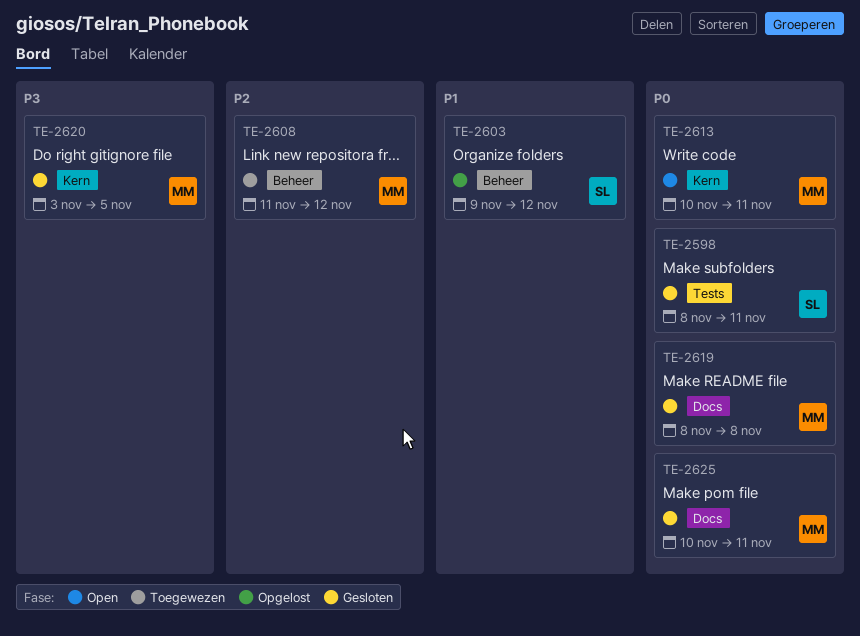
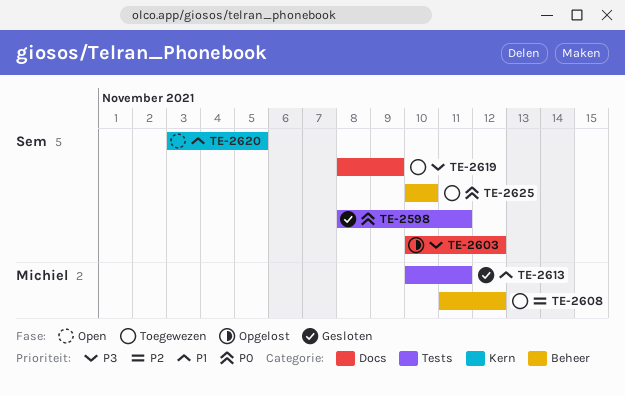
TE-2603, priority: P1 -> P3
TE-2603, label: Beheer -> Docs
TE-2603, start: Nov 9 -> Nov 10
TE-2613, status: Open -> Gesloten
TE-2613, priority: P0 -> P1
TE-2613, label: Kern -> Tests
TE-2619, status: Gesloten -> Toegewezen
TE-2619, owner: Michiel -> Sem
TE-2619, priority: P0 -> P3
TE-2619, due: Nov 8 -> Nov 9
TE-2620, status: Gesloten -> Open
TE-2620, owner: Michiel -> Sem
TE-2620, priority: P3 -> P1
TE-2625, status: Gesloten -> Toegewezen
TE-2625, owner: Michiel -> Sem
TE-2625, label: Docs -> Beheer
TE-2625, due: Nov 11 -> Nov 10

